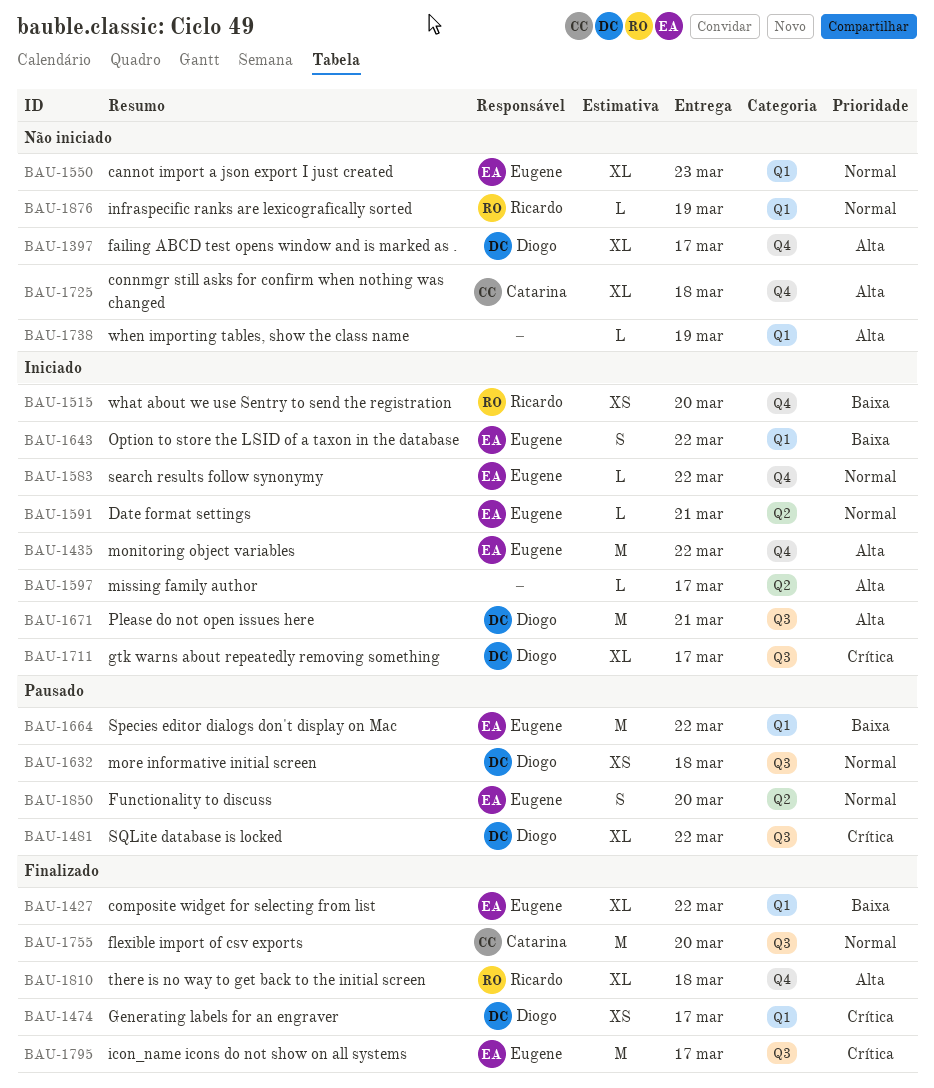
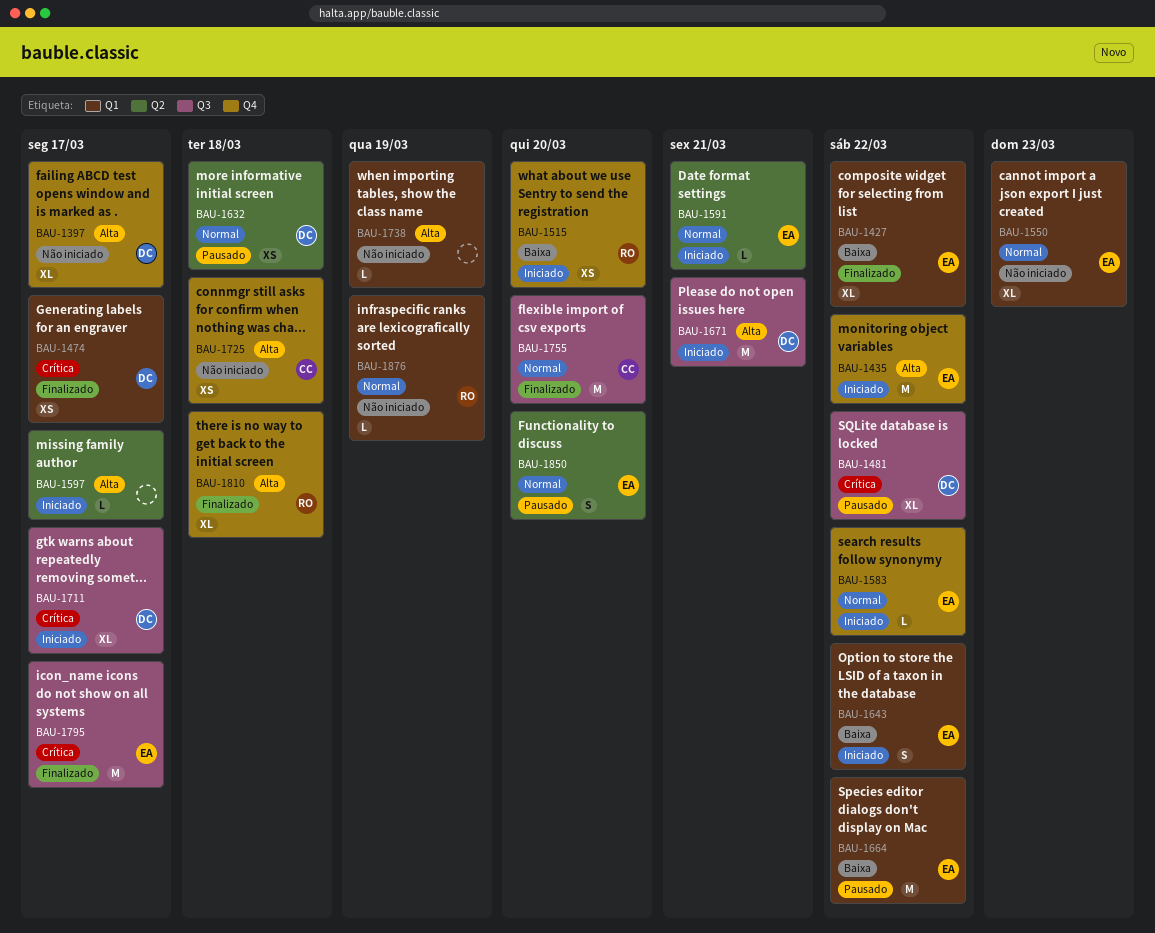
BAU-1632, label: Q3 -> Q2
BAU-1725, estimate: XL -> XS

